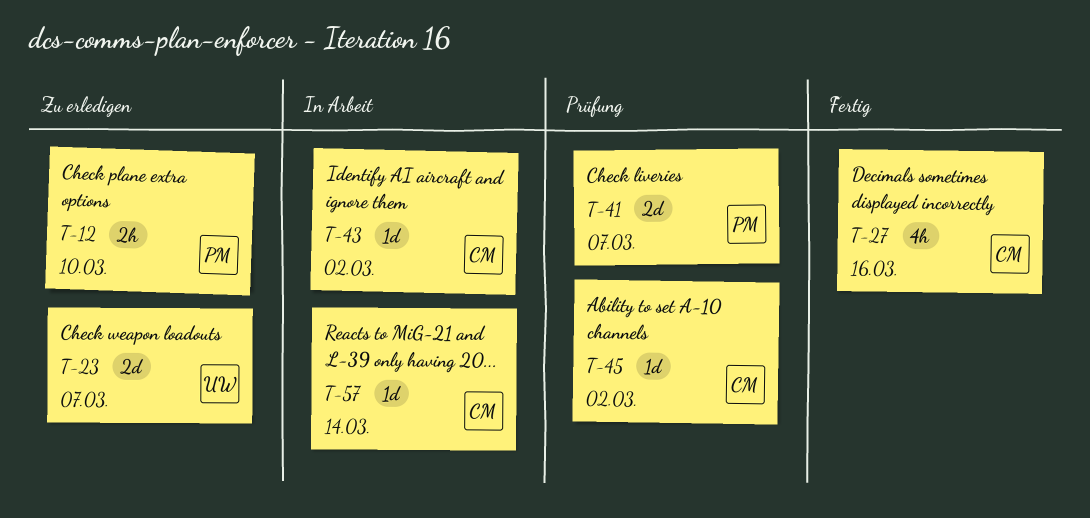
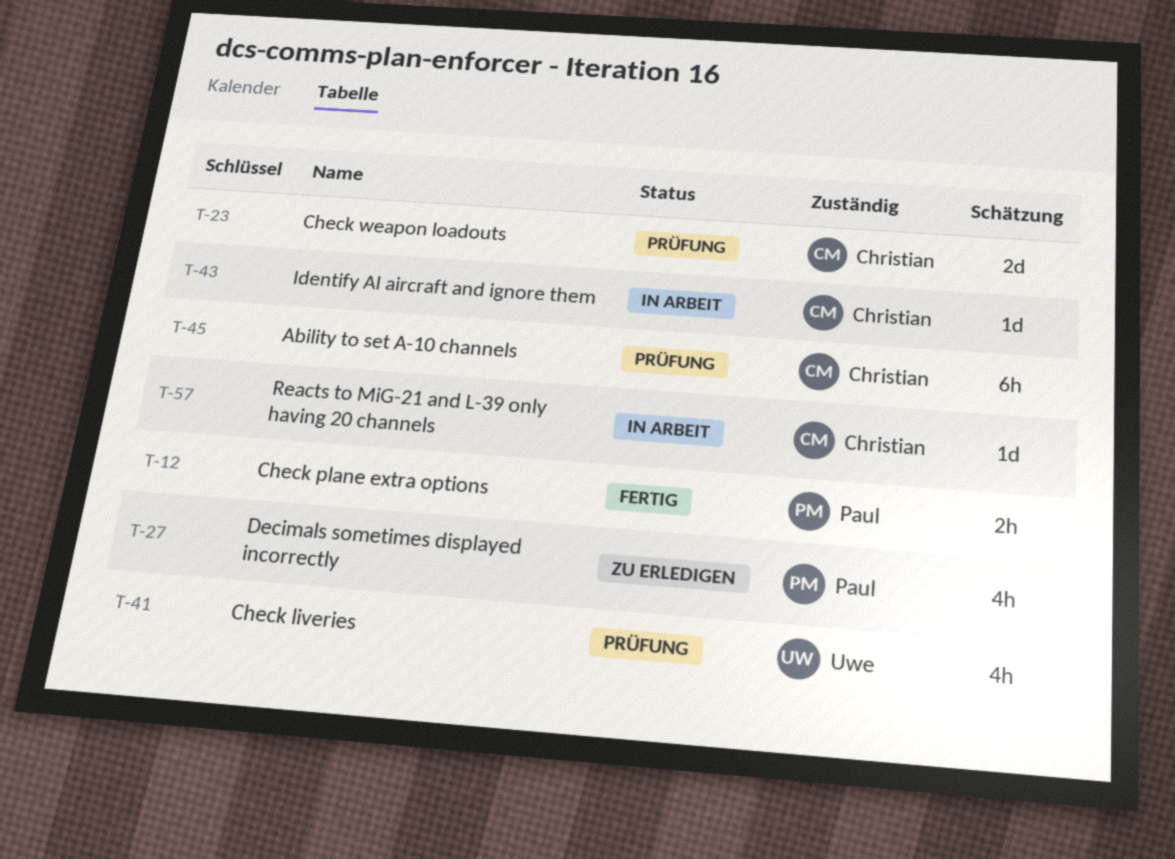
T-12, status: Zu erledigen -> Fertig
T-23, status: Zu erledigen -> Prüfung
T-23, owner: Uwe -> Christian
T-27, status: Fertig -> Zu erledigen
T-27, owner: Christian -> Paul
T-41, owner: Paul -> Uwe
T-41, estimate: 2d -> 4h
T-45, estimate: 1d -> 6h

